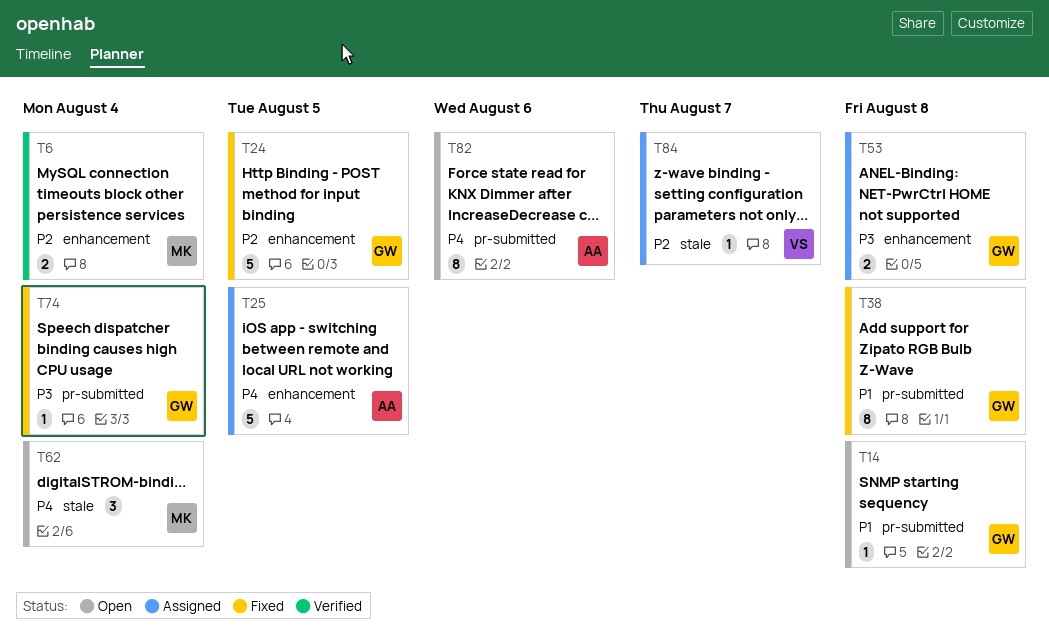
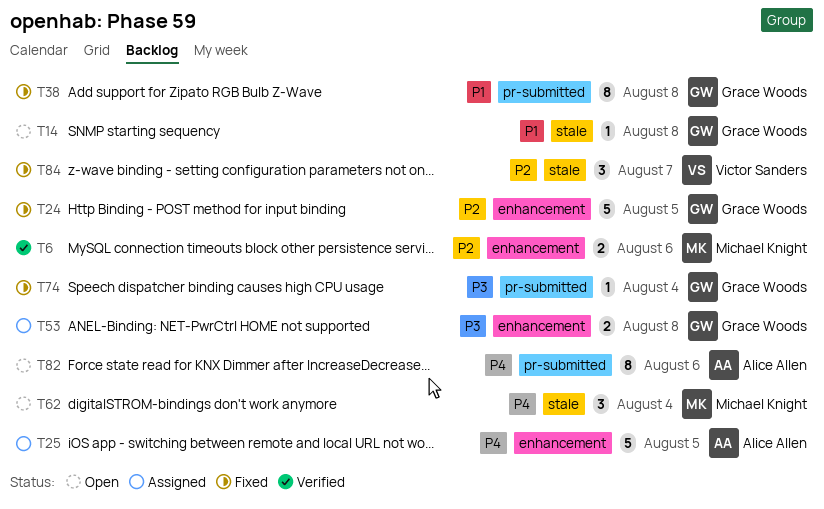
T6, due: Aug 4 -> Aug 6
T14, label: pr-submitted -> stale
T84, status: Assigned -> Fixed
T84, estimate: 1 -> 3

